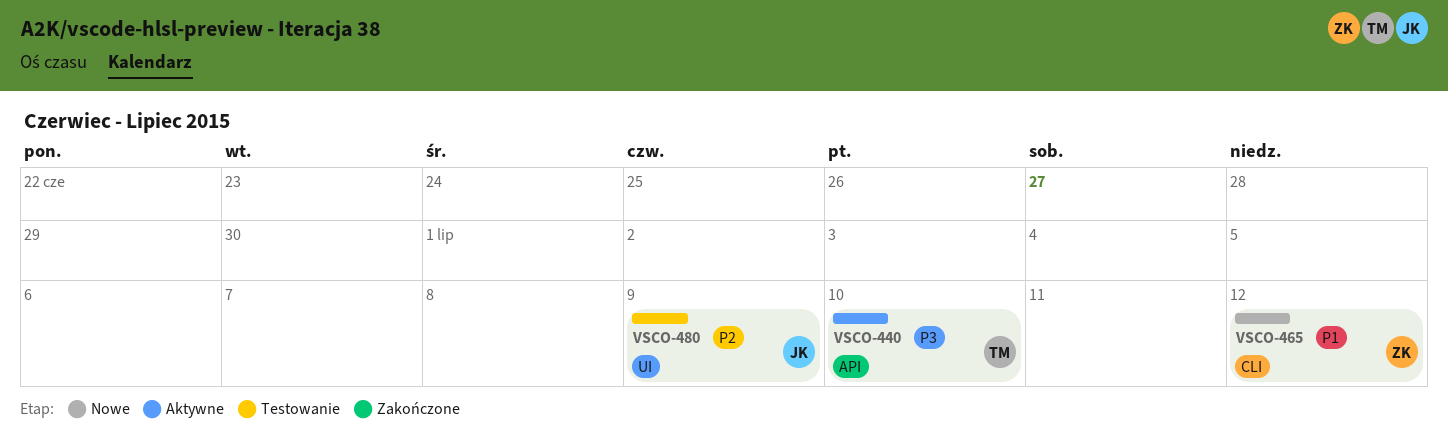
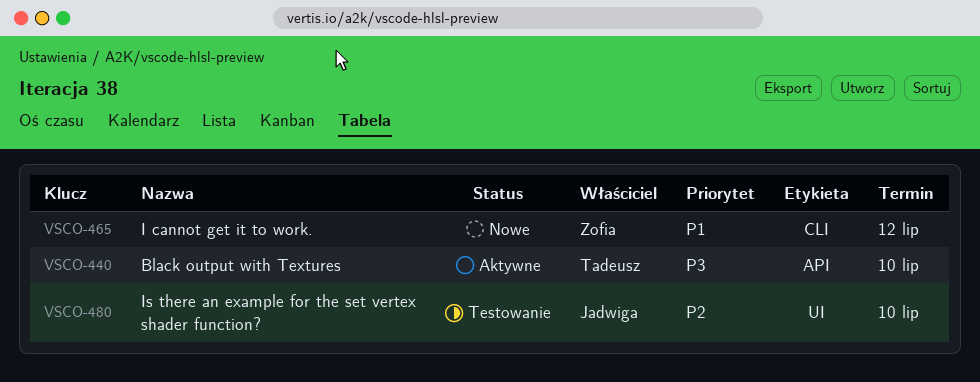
VSCO-480, due: Jul 9 -> Jul 10

